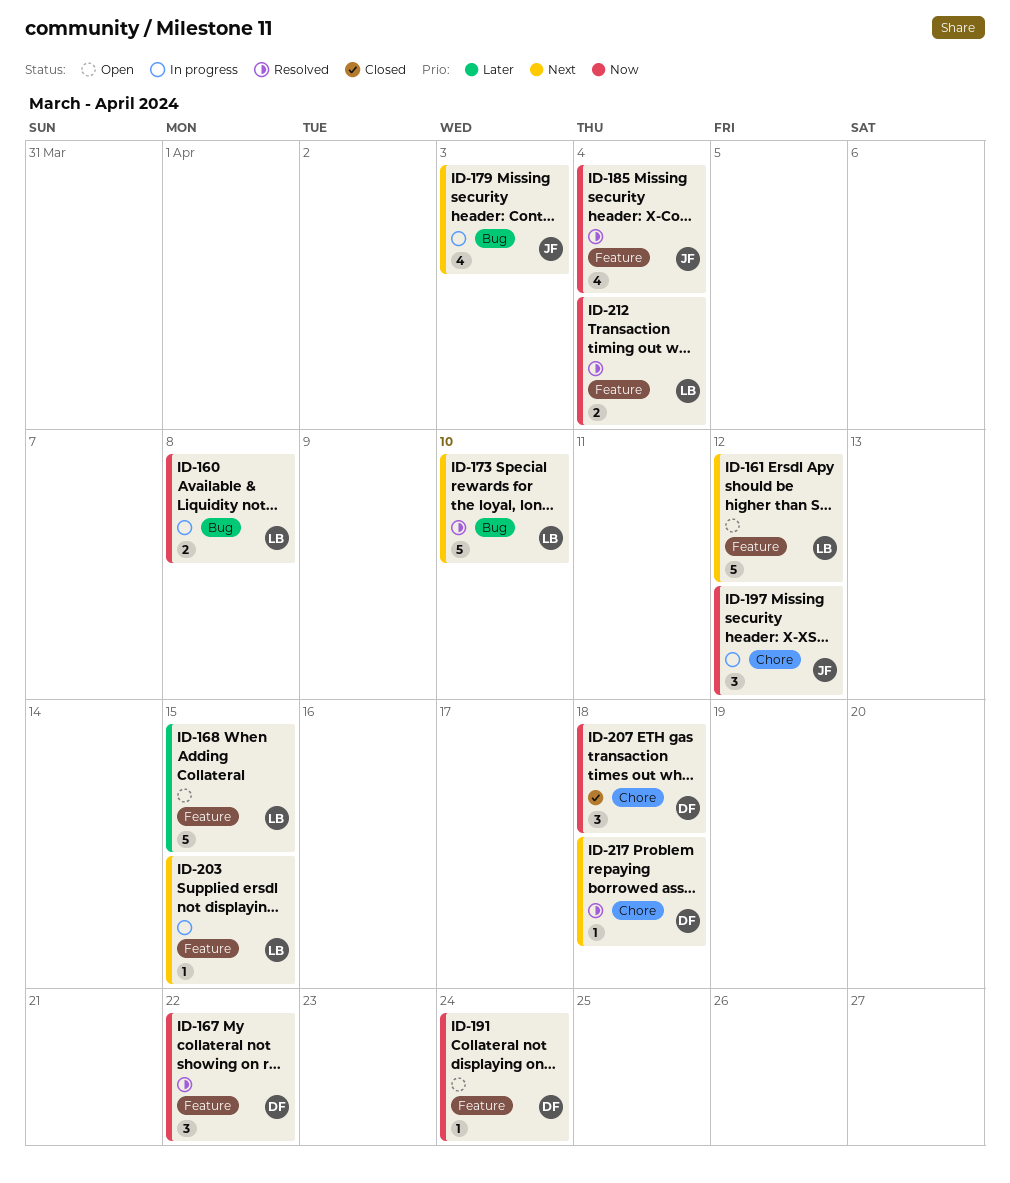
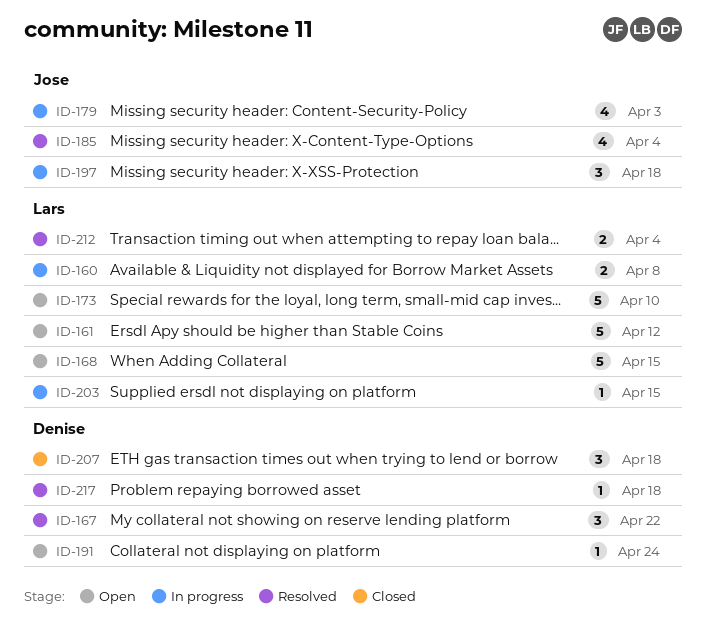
ID-173, status: Resolved -> Open
ID-197, due: Apr 12 -> Apr 18

